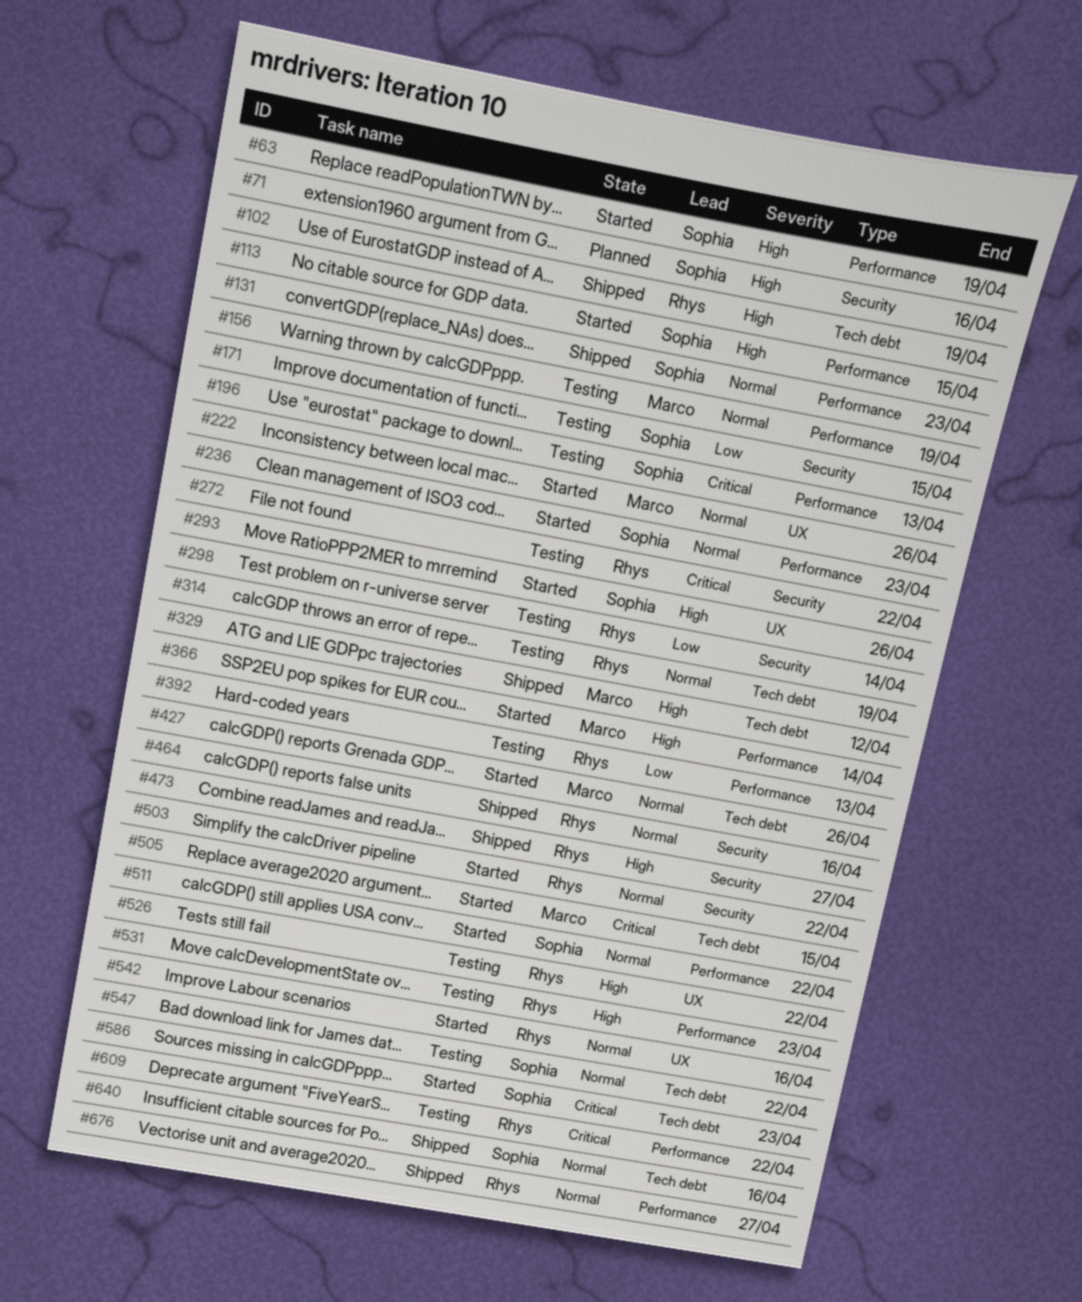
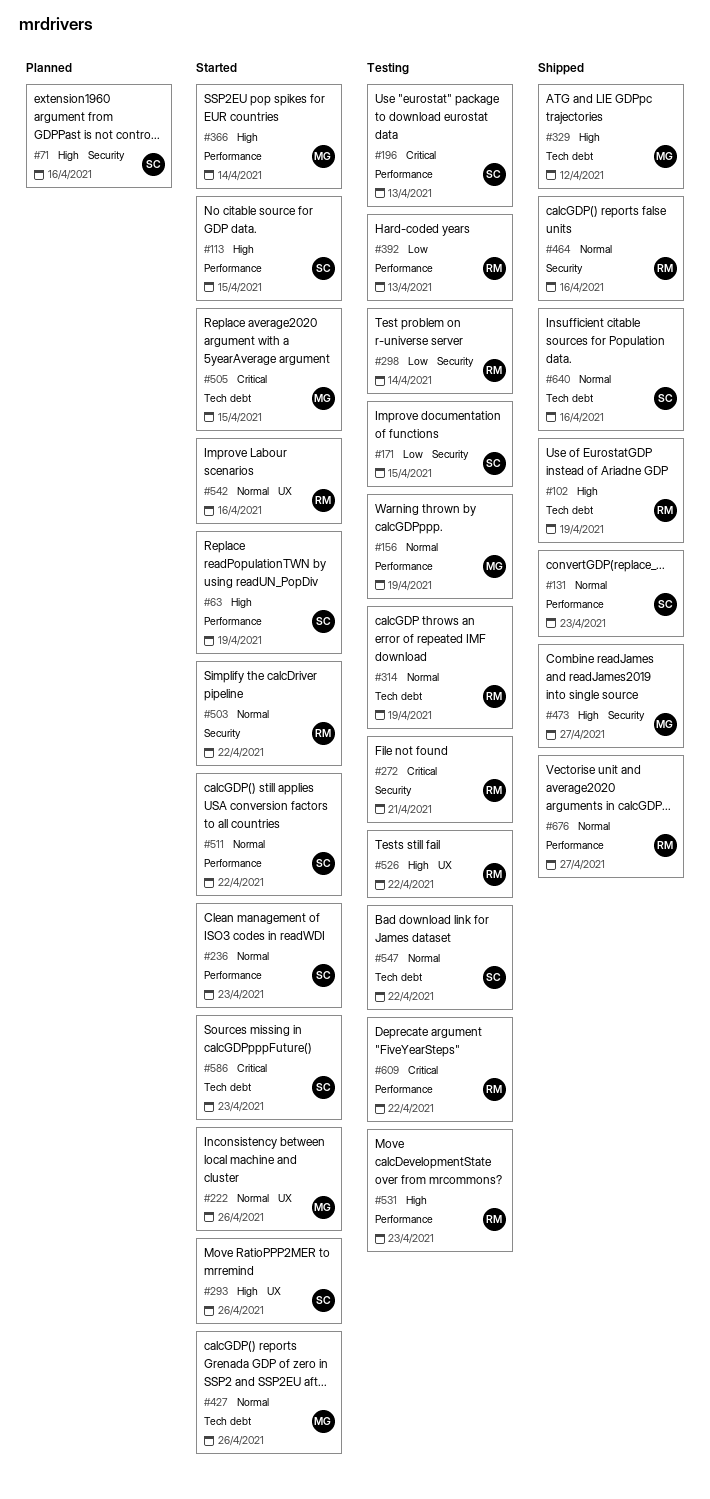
#272, due: Apr 22 -> Apr 21
#473, owner: Rhys -> Marco

